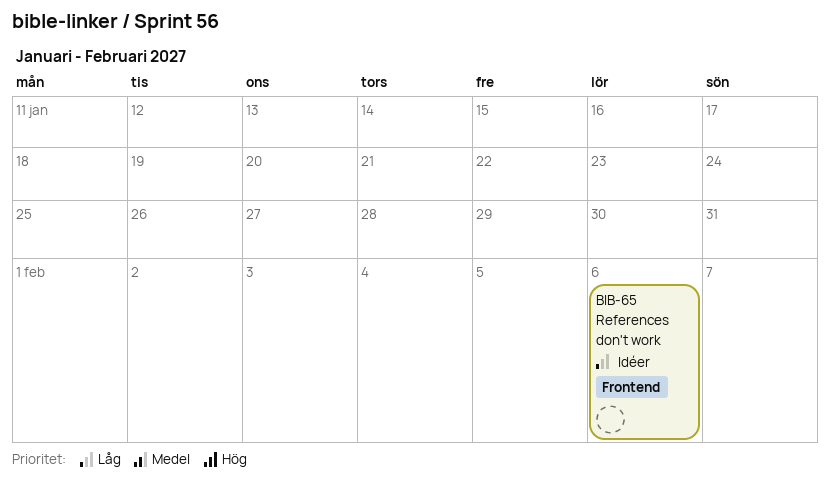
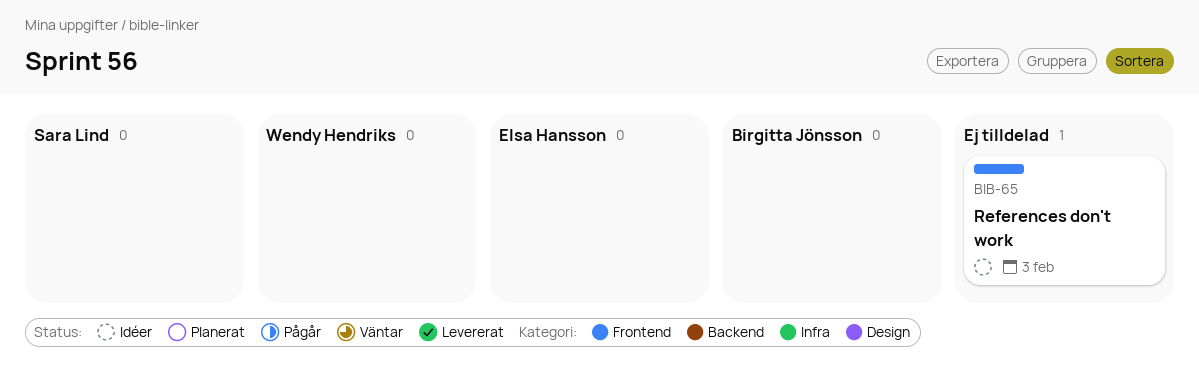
BIB-65, due: Feb 6 -> Feb 3

